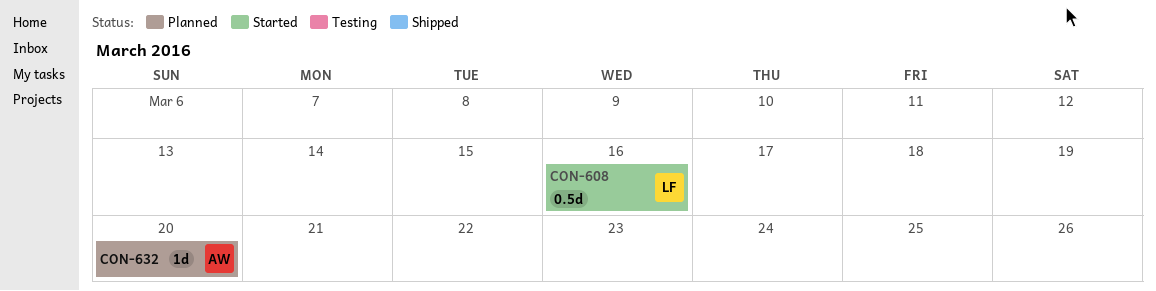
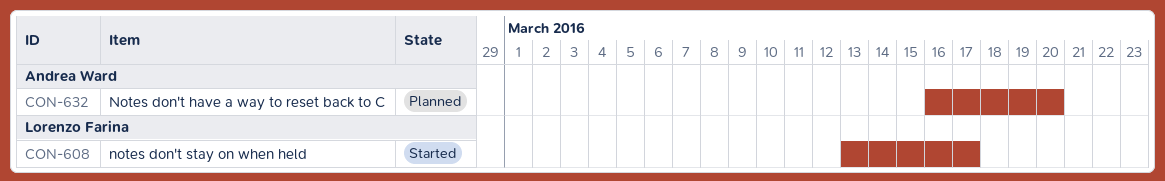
CON-608, due: Mar 16 -> Mar 17

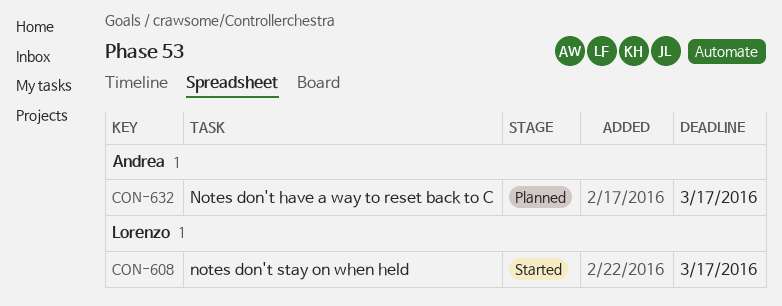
CON-632, due: Mar 20 -> Mar 17

